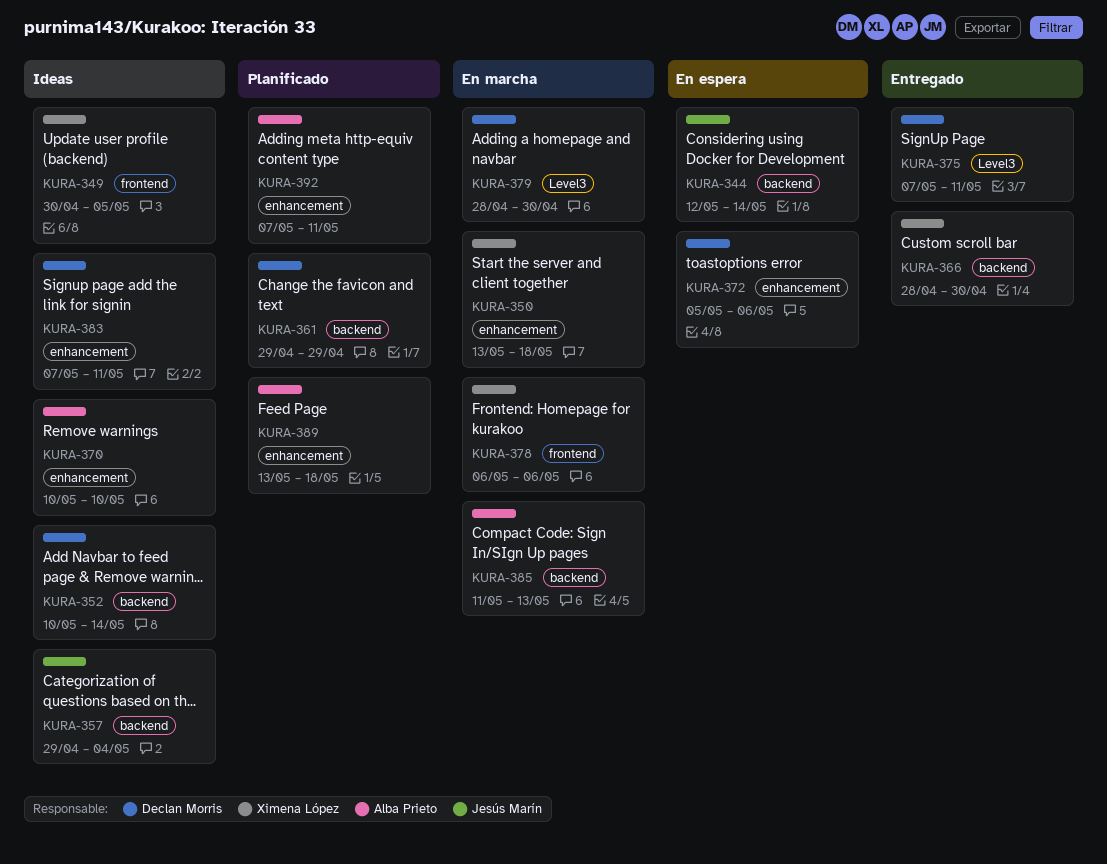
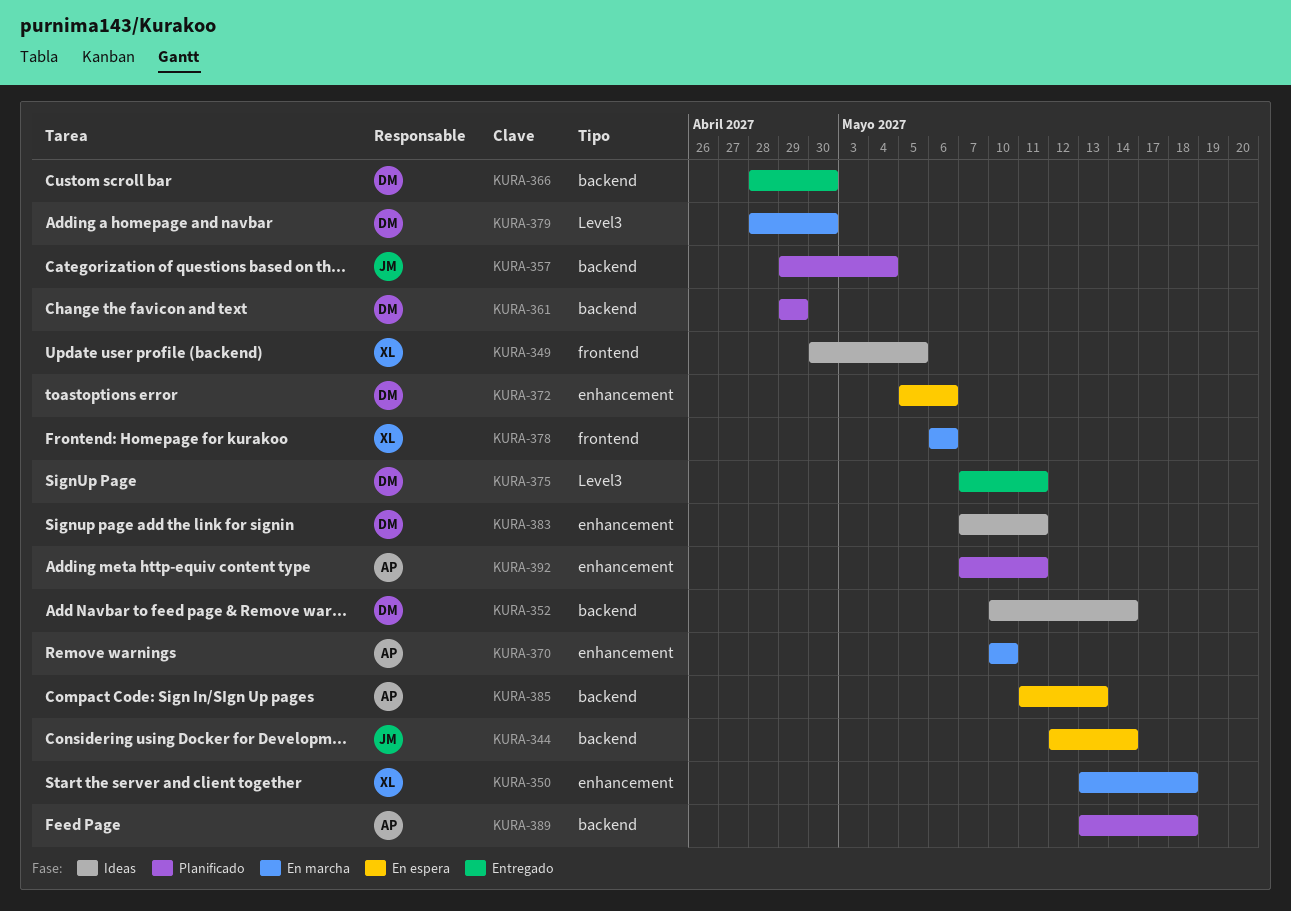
KURA-357, status: Ideas -> Planificado
KURA-366, owner: Ximena López -> Declan Morris
KURA-370, status: Ideas -> En marcha
KURA-385, status: En marcha -> En espera
KURA-389, label: enhancement -> backend

